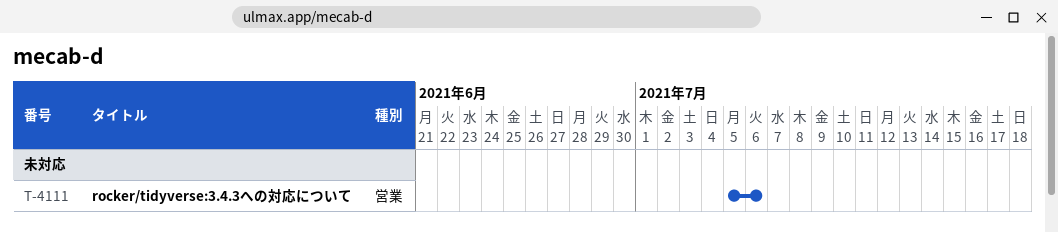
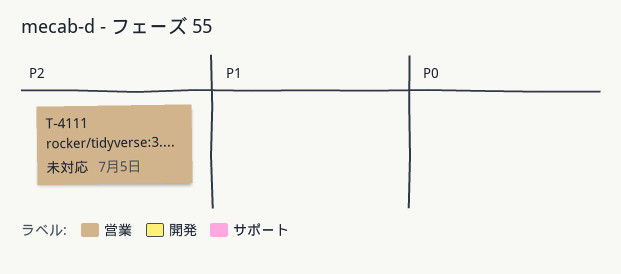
T-4111, due: Jul 6 -> Jul 5

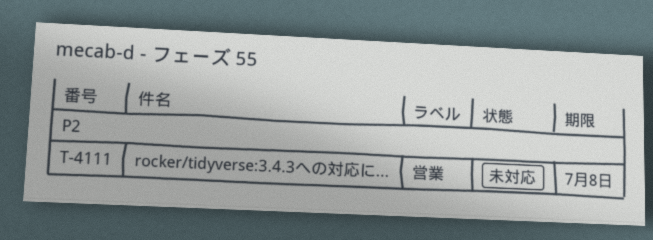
T-4111, due: Jul 5 -> Jul 8

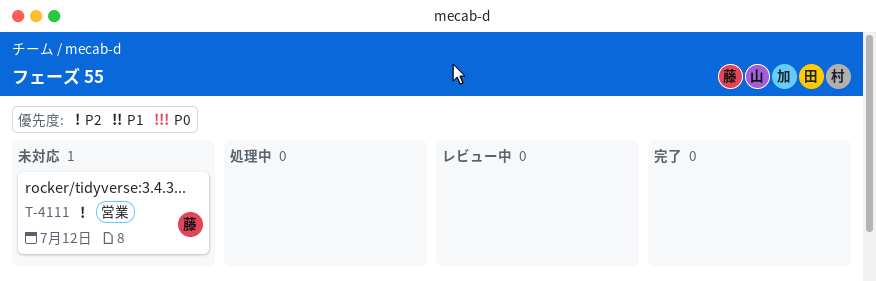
T-4111, due: Jul 8 -> Jul 12

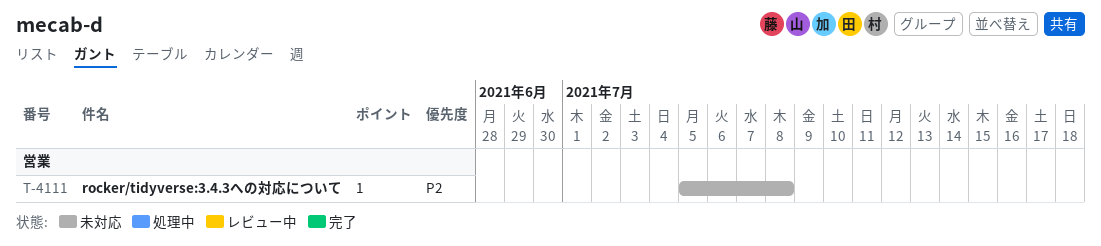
T-4111, due: Jul 12 -> Jul 8

